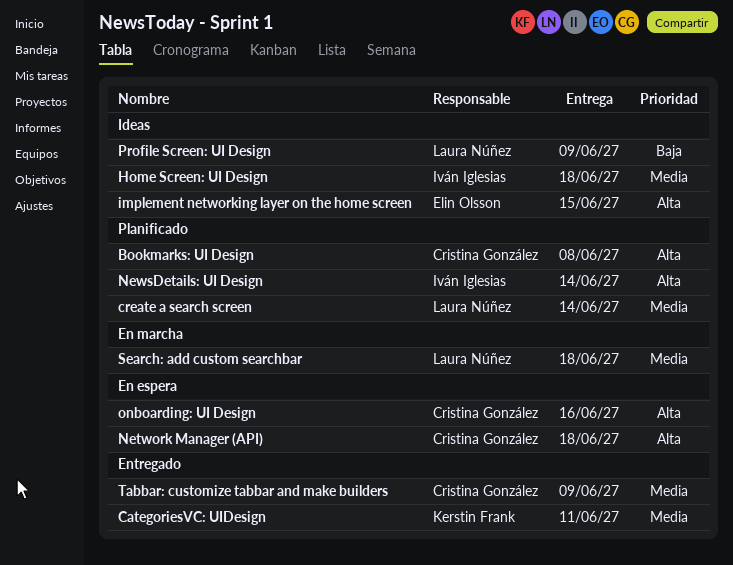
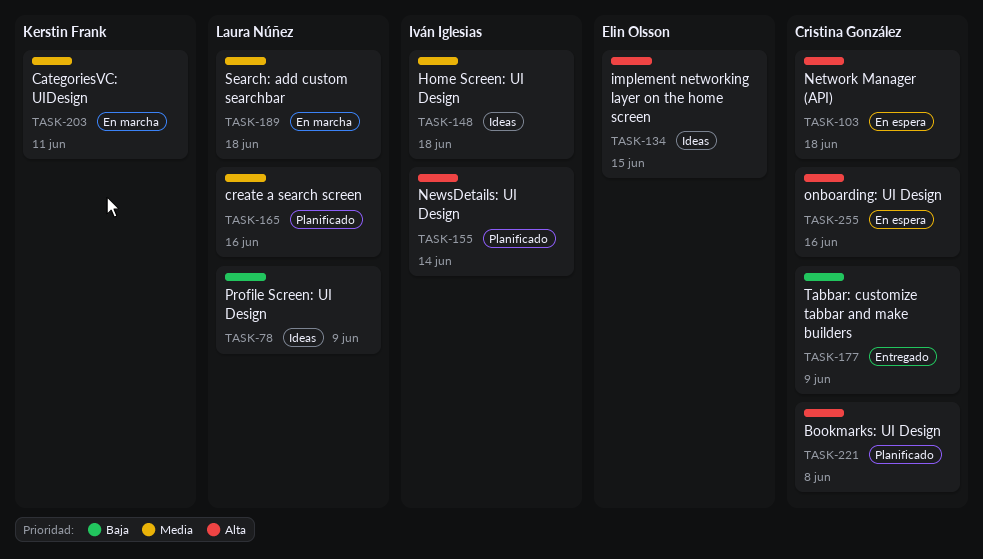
CategoriesVC: UIDesign, status: Entregado -> En marcha
create a search screen, due: Jun 14 -> Jun 16
Tabbar: customize tabbar and make builders, priority: Media -> Baja

